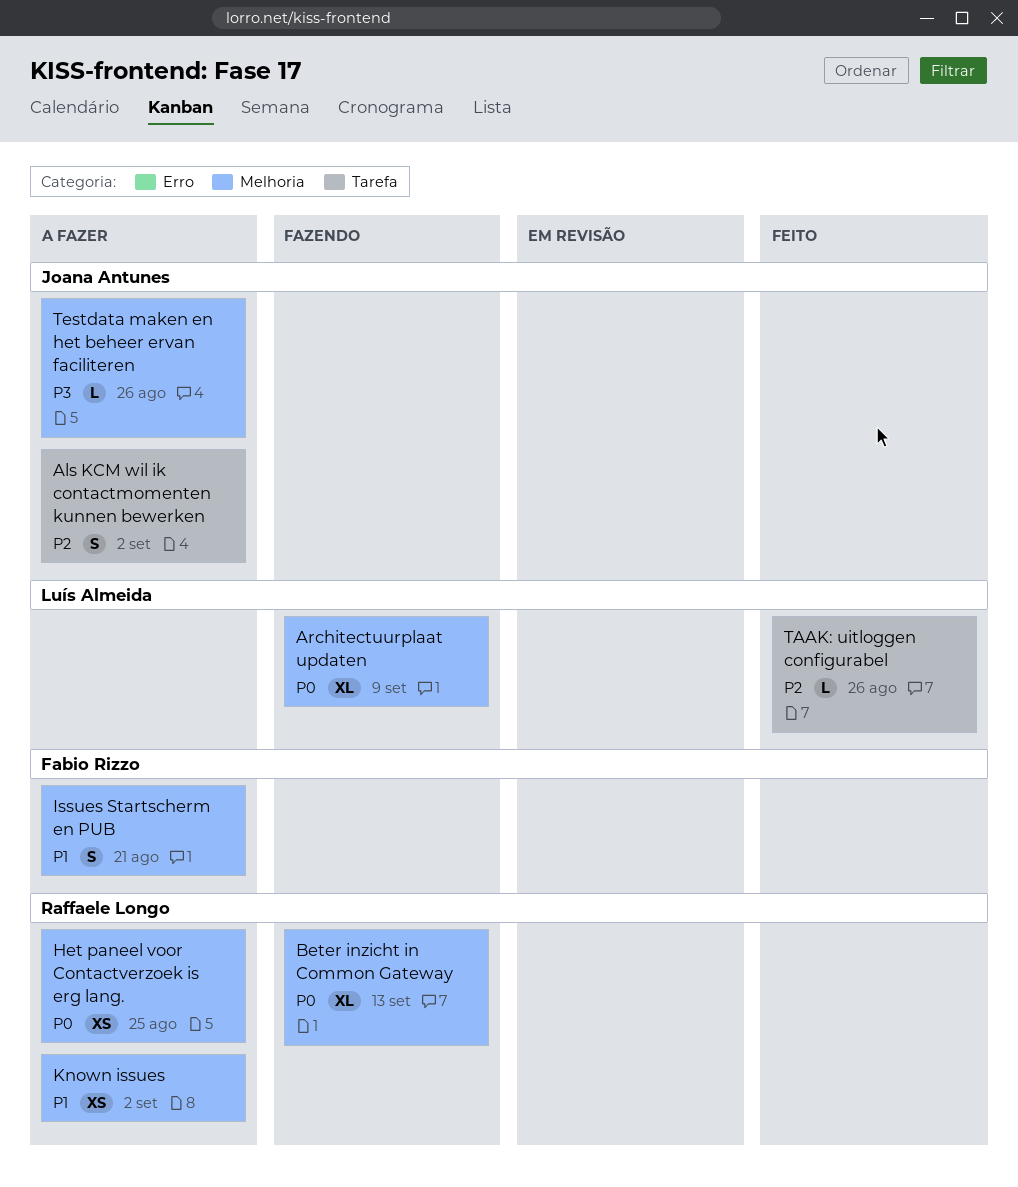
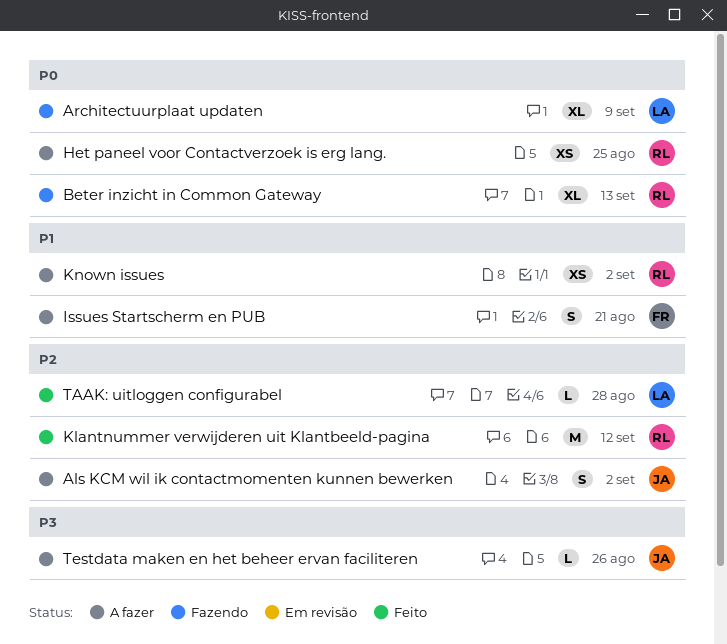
Klantnummer verwijderen uit Klantbeeld-pagina: none -> present
TAAK: uitloggen configurabel, due: Aug 26 -> Aug 28

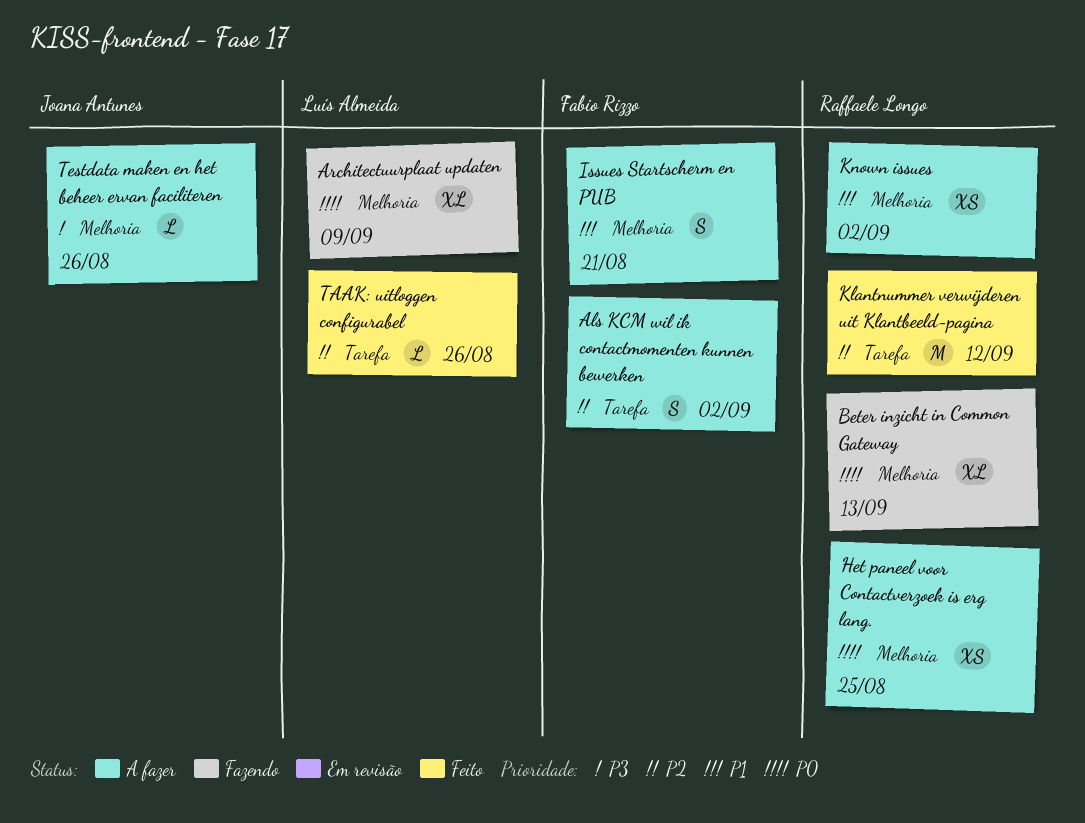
Als KCM wil ik contactmomenten kunnen bewerken, owner: Joana Antunes -> Fabio Rizzo
TAAK: uitloggen configurabel, due: Aug 28 -> Aug 26

